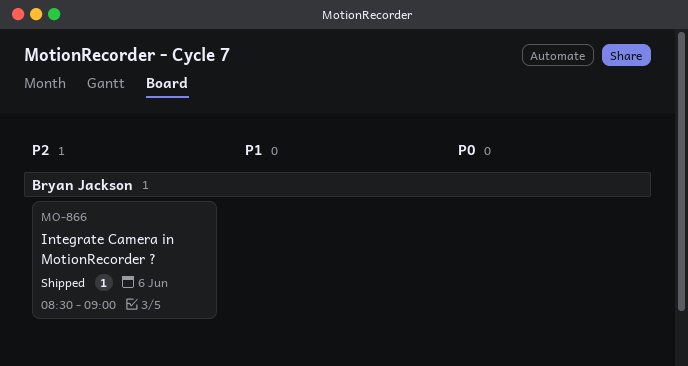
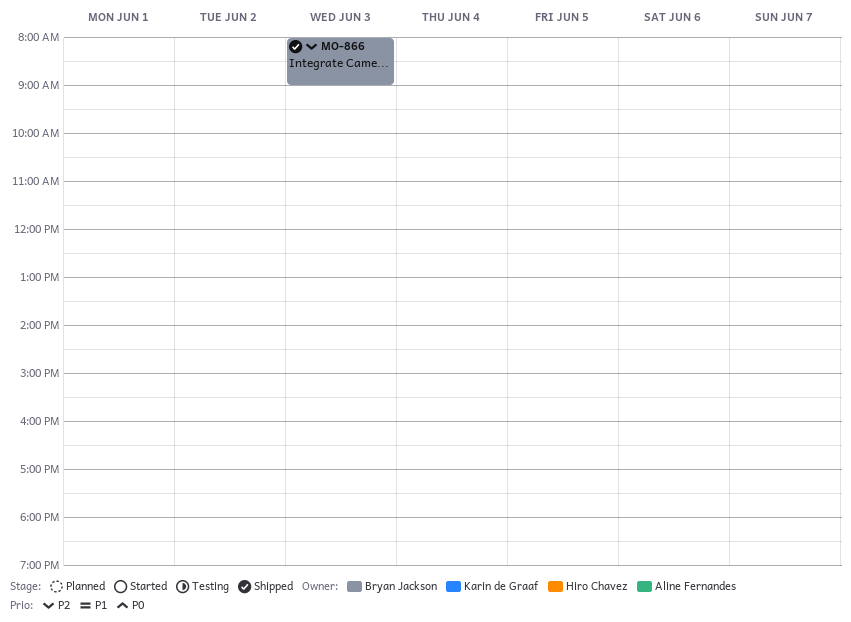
MO-866, day: Jun 6 -> Jun 3
MO-866, begins: 08:30 -> 08:00

